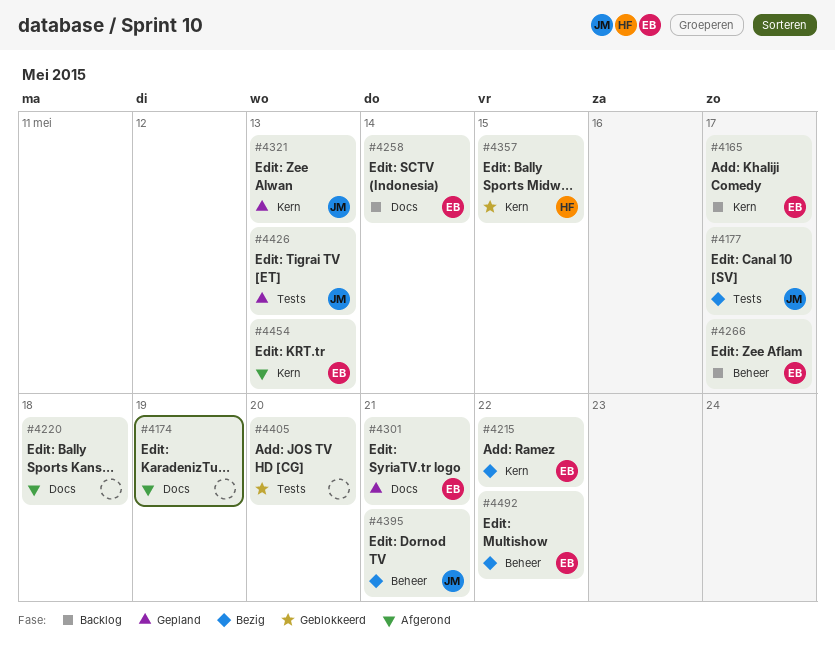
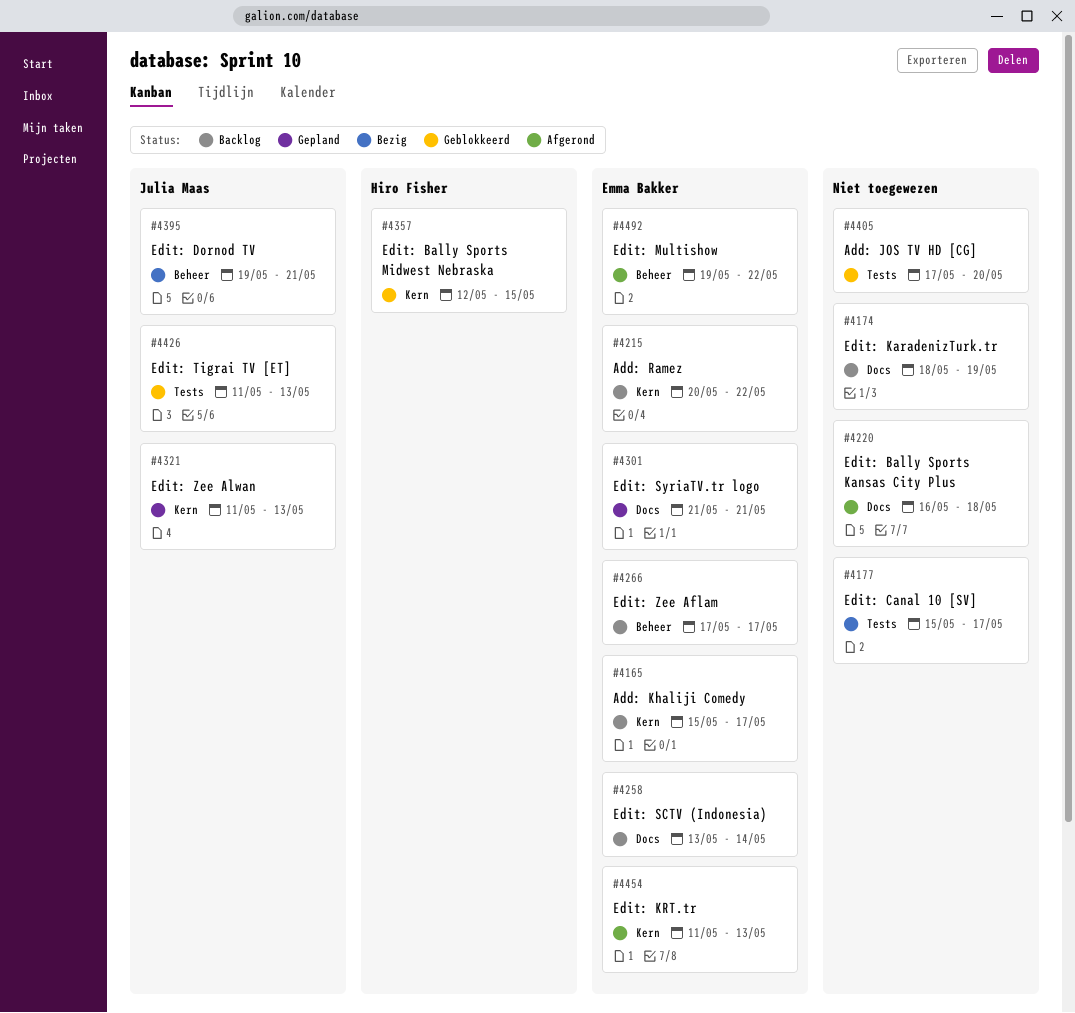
#4174, status: Afgerond -> Backlog
#4177, owner: Julia Maas -> none
#4215, status: Bezig -> Backlog
#4426, status: Gepland -> Geblokkeerd
#4492, status: Bezig -> Afgerond

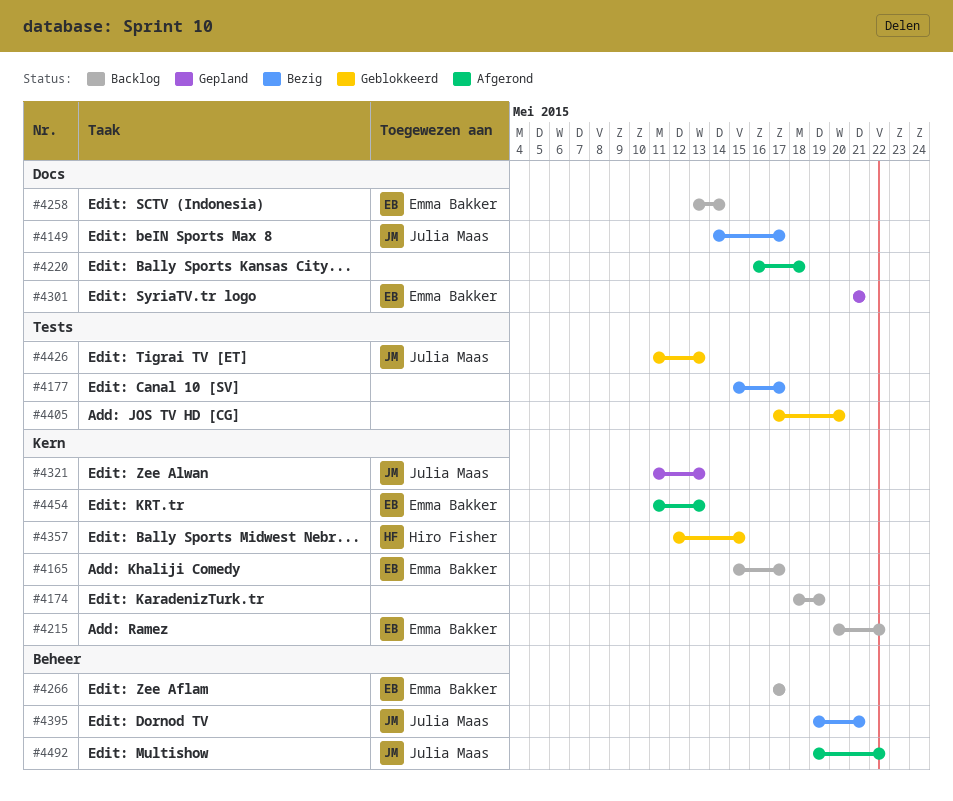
#4149: none -> present
#4174, label: Docs -> Kern
#4492, owner: Emma Bakker -> Julia Maas

